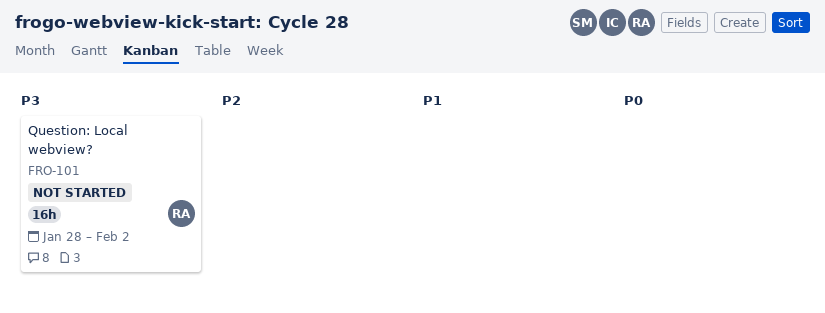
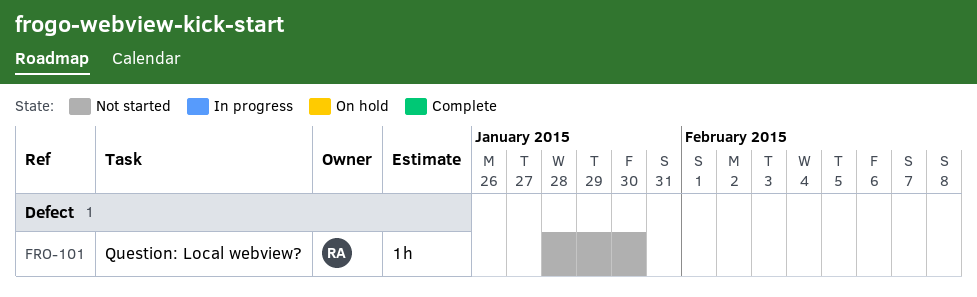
FRO-101, estimate: 16h -> 1h
FRO-101, due: Feb 2 -> Jan 30

